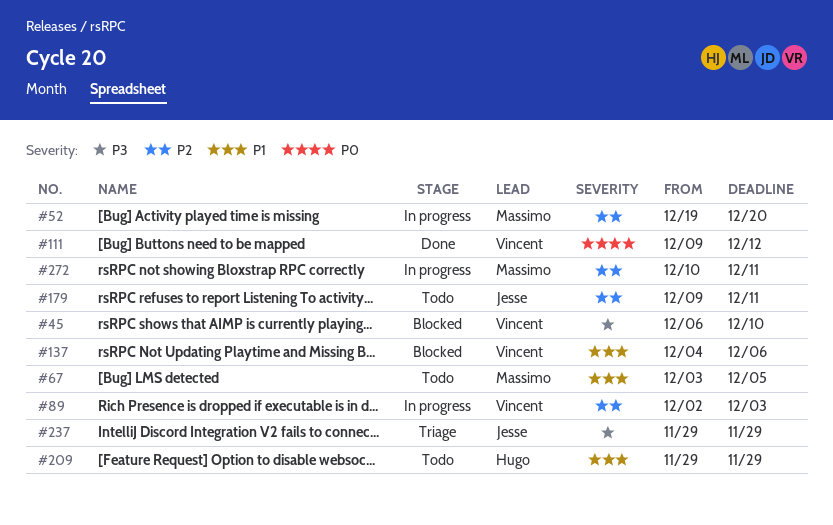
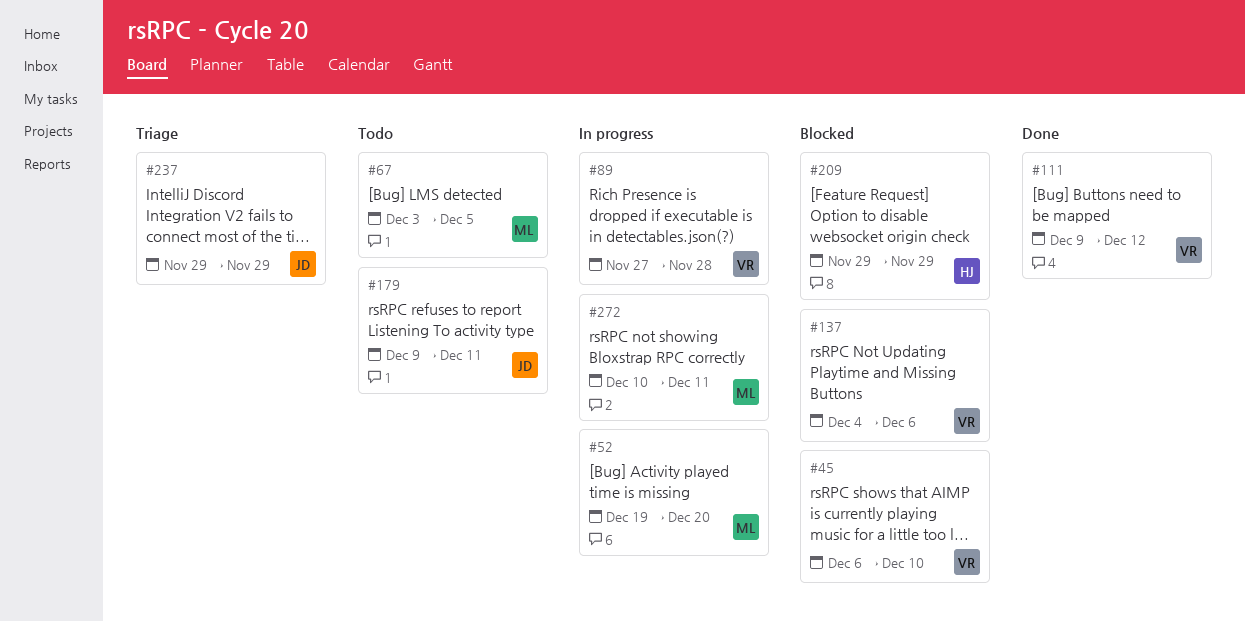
#89, start: Dec 2 -> Nov 27
#89, due: Dec 3 -> Nov 28
#209, status: Todo -> Blocked

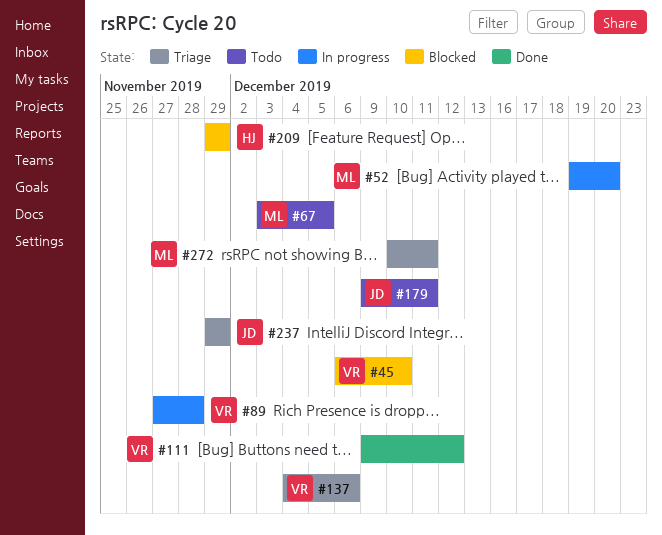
#137, status: Blocked -> Triage
#272, status: In progress -> Triage

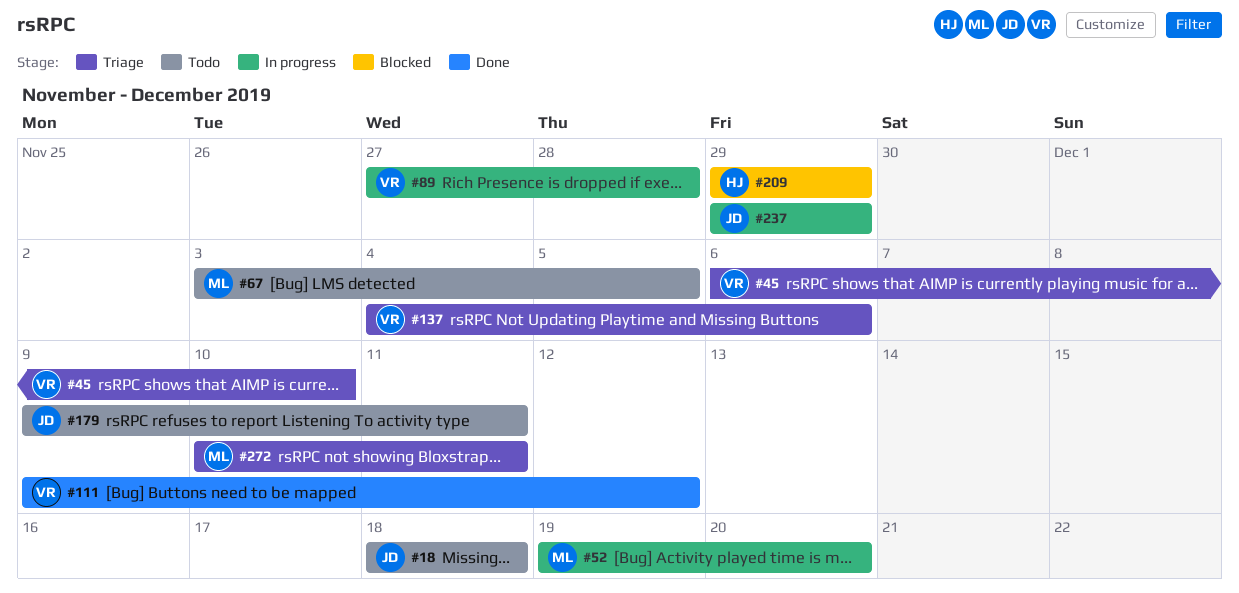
#18: none -> present
#45, status: Blocked -> Triage
#237, status: Triage -> In progress

